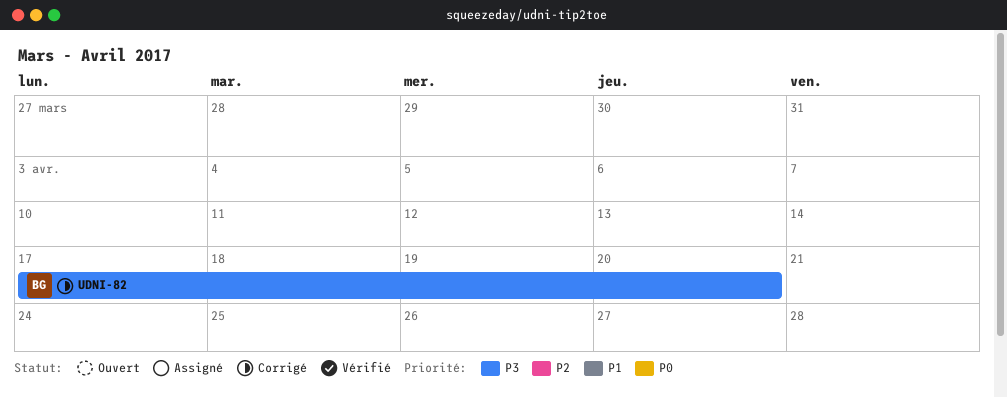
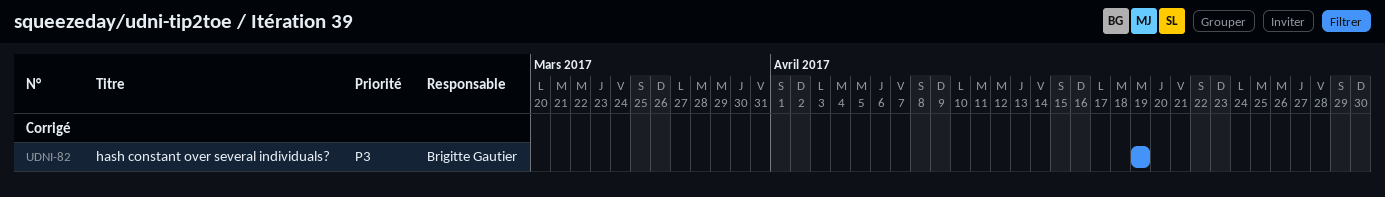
UDNI-82, start: Apr 17 -> Apr 19
UDNI-82, due: Apr 20 -> Apr 19

